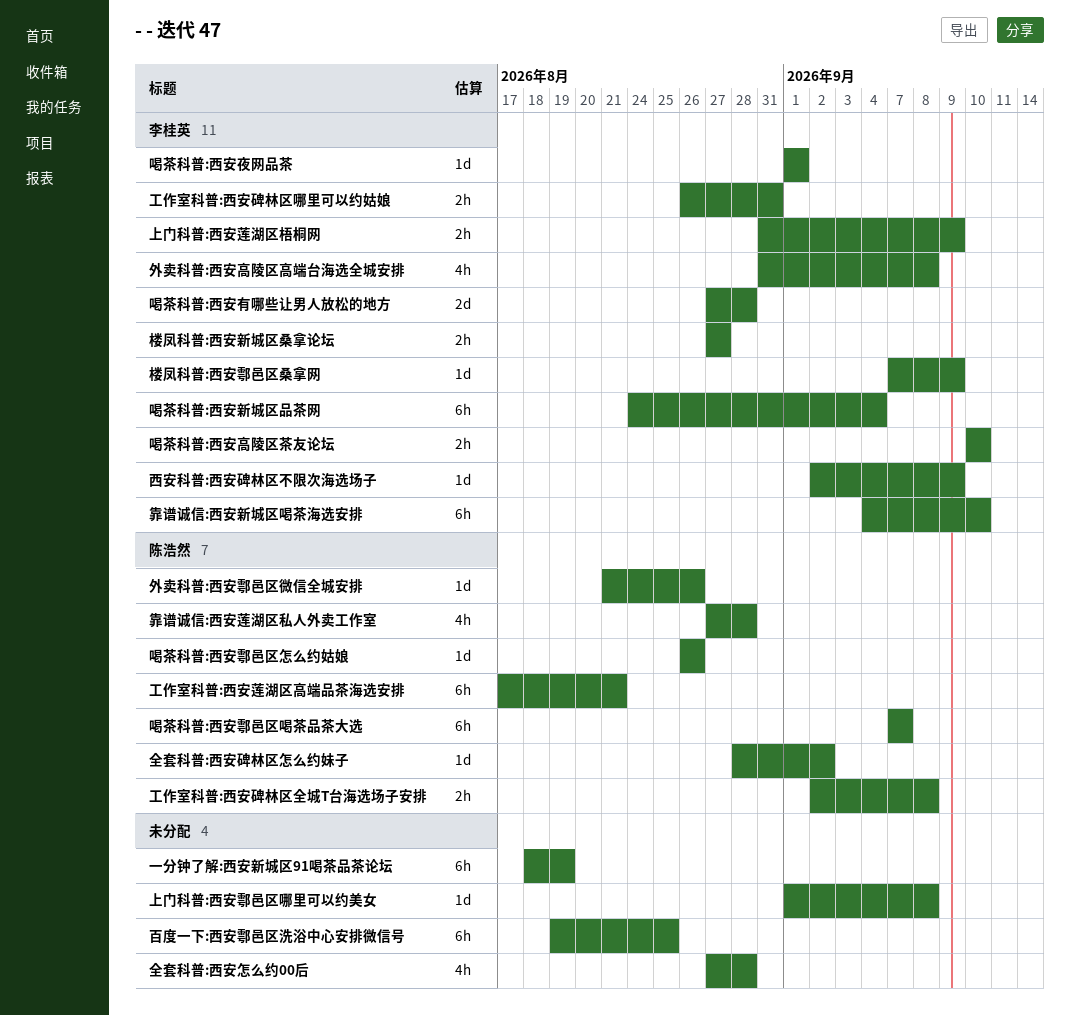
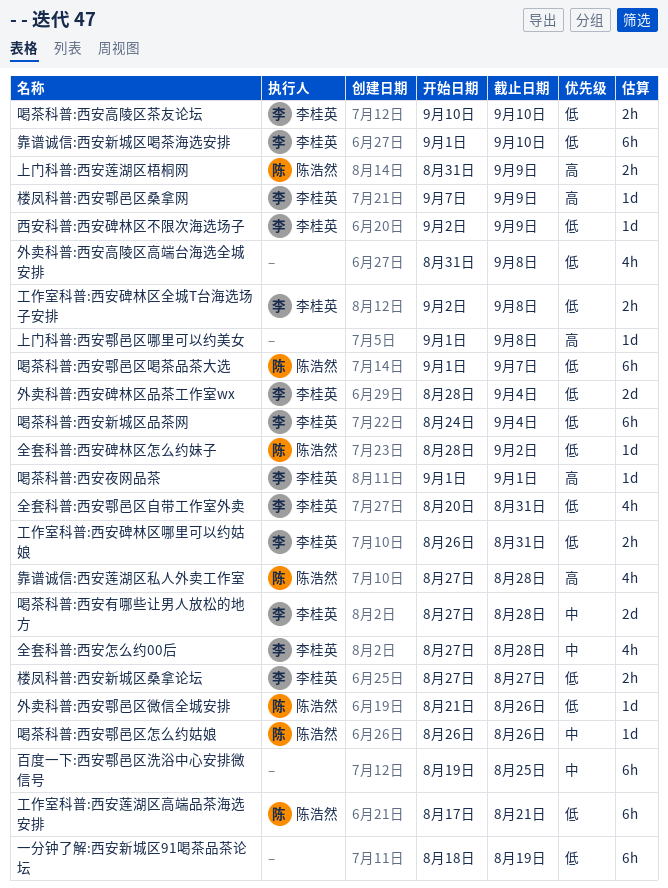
上门科普:西安莲湖区梧桐网, owner: 李桂英 -> 陈浩然
全套科普:西安怎么约00后, owner: none -> 李桂英
全套科普:西安鄠邑区自带工作室外卖: none -> present
喝茶科普:西安鄠邑区喝茶品茶大选, start: Sep 7 -> Sep 1
外卖科普:西安碑林区品茶工作室wx: none -> present
外卖科普:西安高陵区高端台海选全城安排, owner: 李桂英 -> none
工作室科普:西安碑林区全城T台海选场子安排, owner: 陈浩然 -> 李桂英
靠谱诚信:西安新城区喝茶海选安排, start: Sep 4 -> Sep 1

